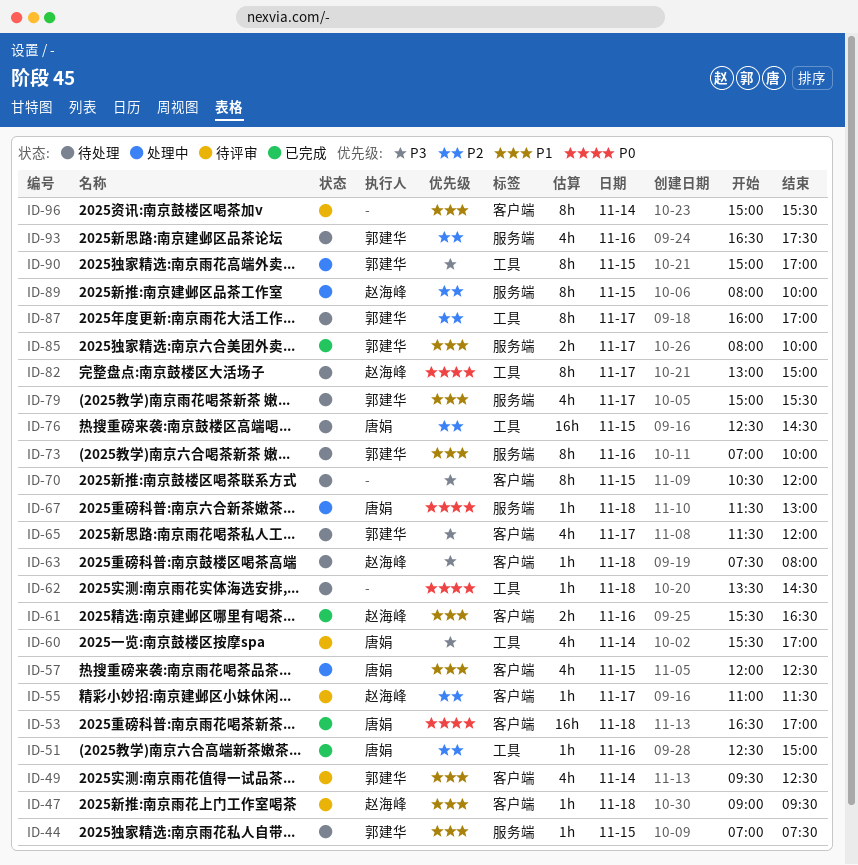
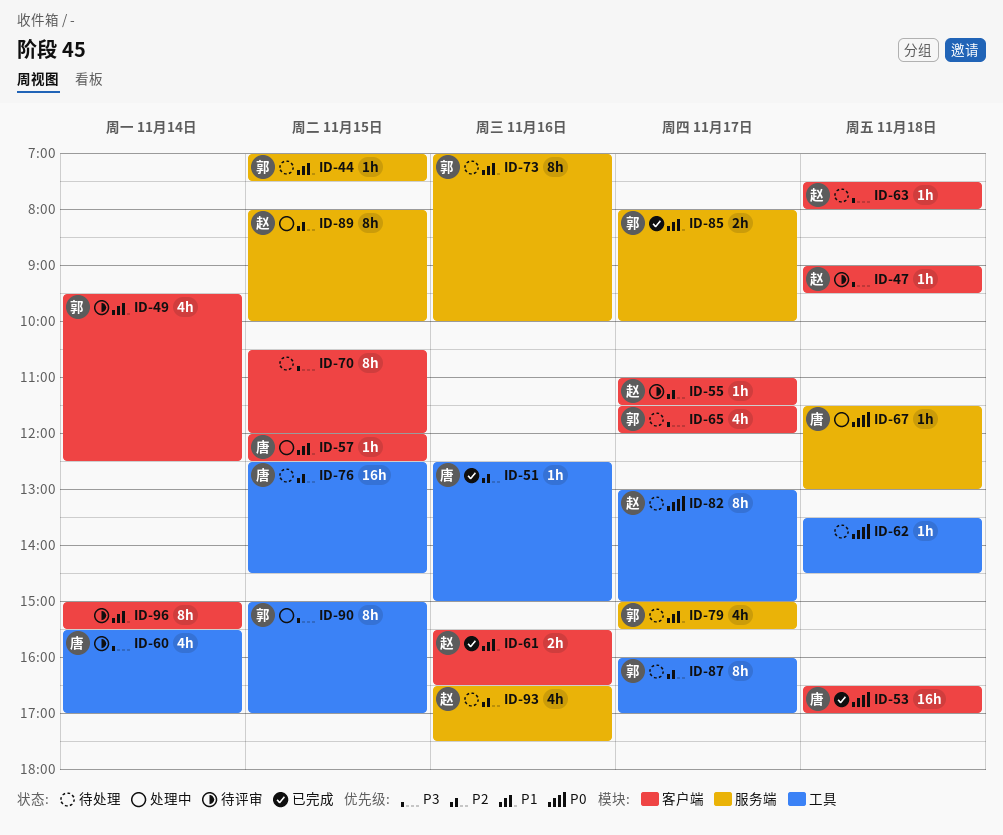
ID-47, priority: P1 -> P3
ID-57, estimate: 4h -> 1h
ID-93, owner: 郭建华 -> 赵海峰

